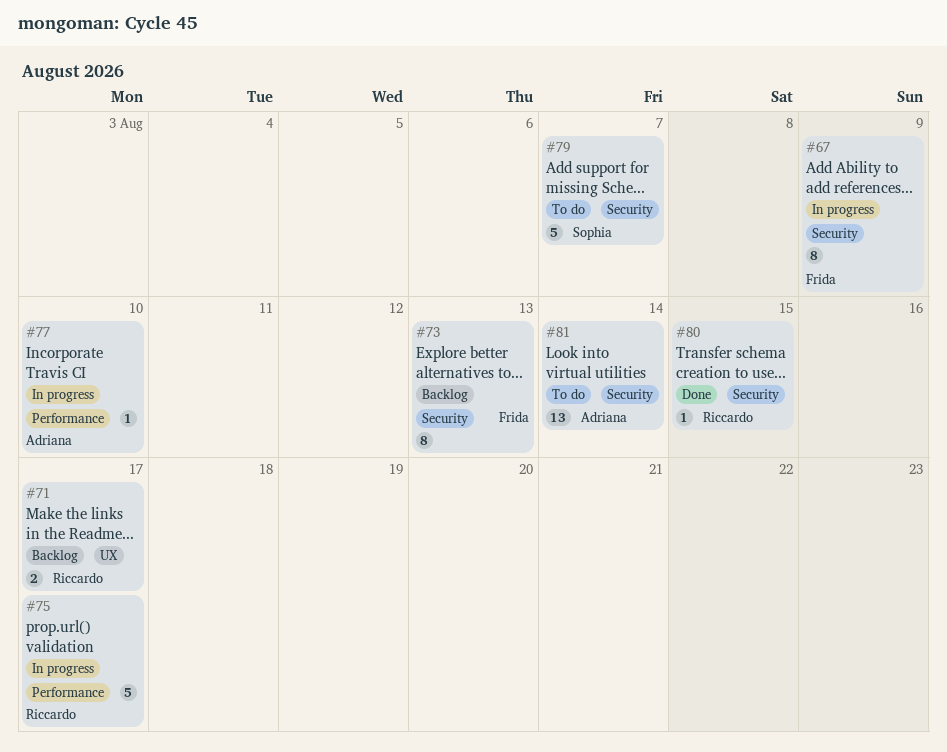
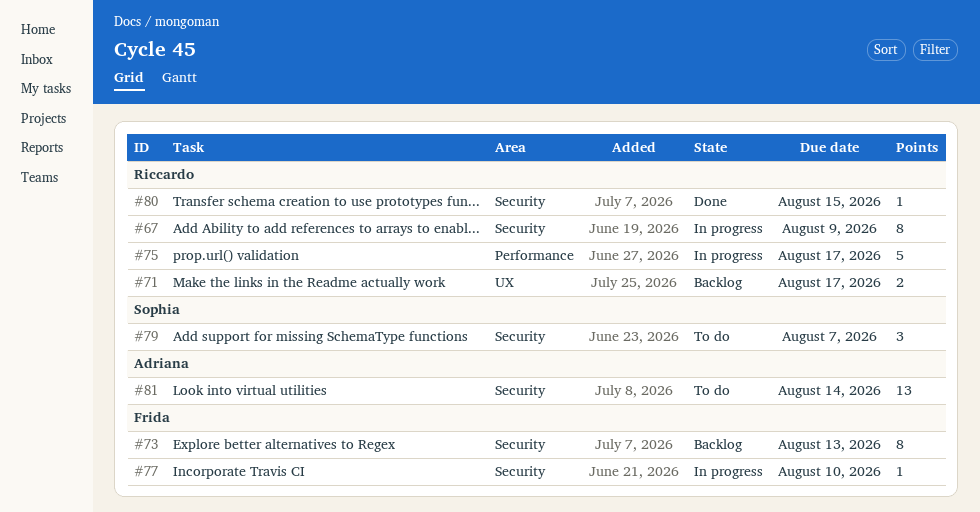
#67, owner: Frida -> Riccardo
#77, owner: Adriana -> Frida
#77, label: Performance -> Security
#79, estimate: 5 -> 3

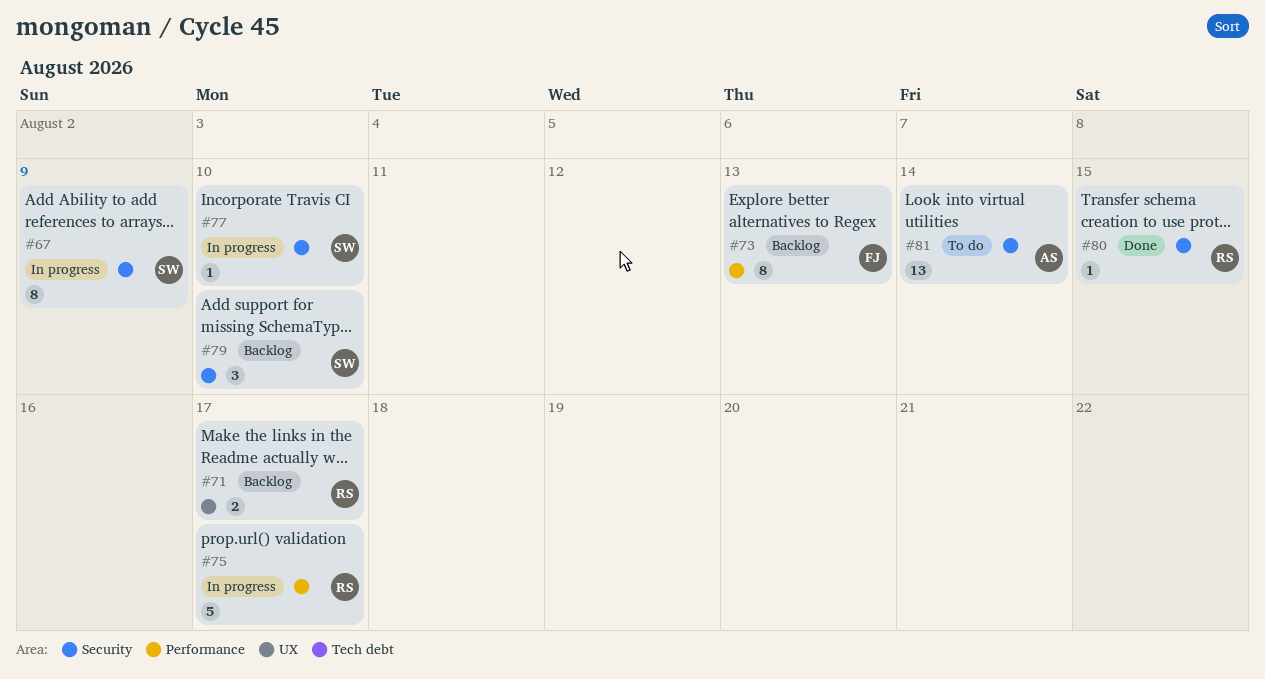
#67, owner: Riccardo -> Sophia
#73, label: Security -> Performance
#77, owner: Frida -> Sophia
#79, status: To do -> Backlog
#79, due: Aug 7 -> Aug 10

